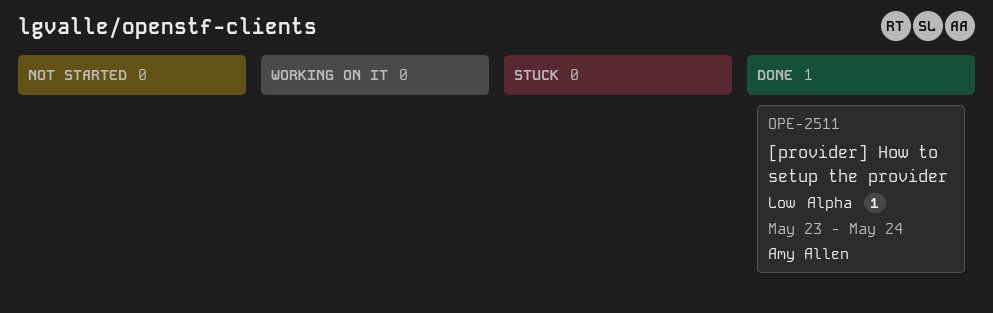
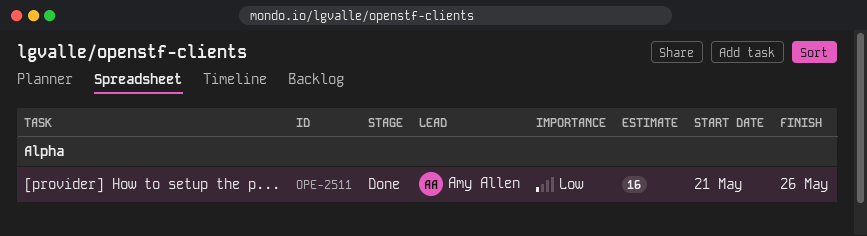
OPE-2511, estimate: 1 -> 16
OPE-2511, start: May 23 -> May 21
OPE-2511, due: May 24 -> May 26

